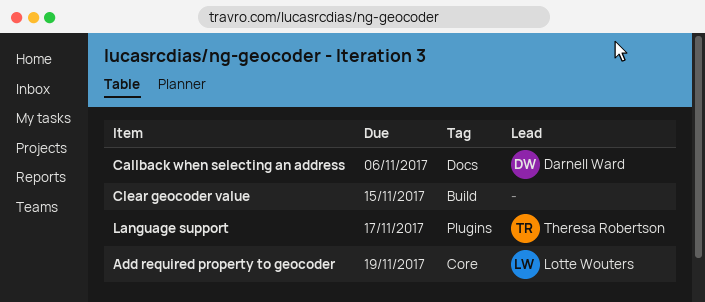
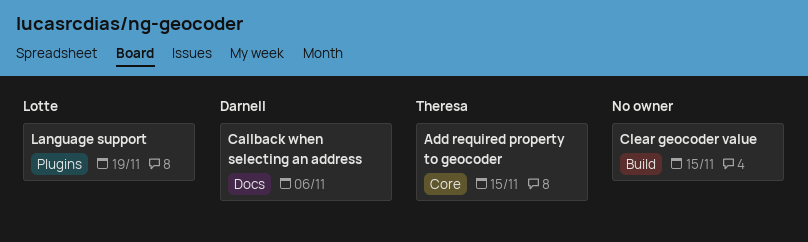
Add required property to geocoder, owner: Lotte Wouters -> Theresa Robertson
Add required property to geocoder, due: Nov 19 -> Nov 15
Language support, owner: Theresa Robertson -> Lotte Wouters
Language support, due: Nov 17 -> Nov 19

